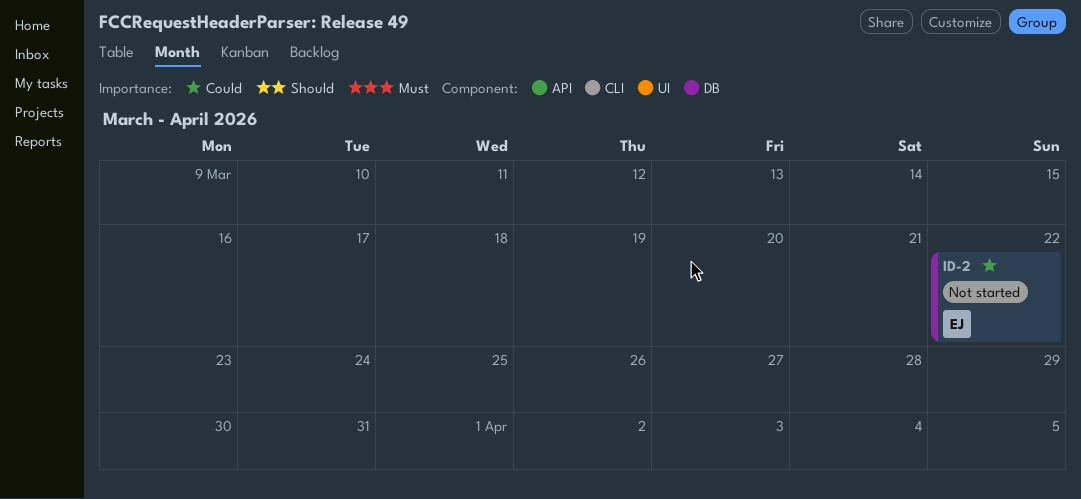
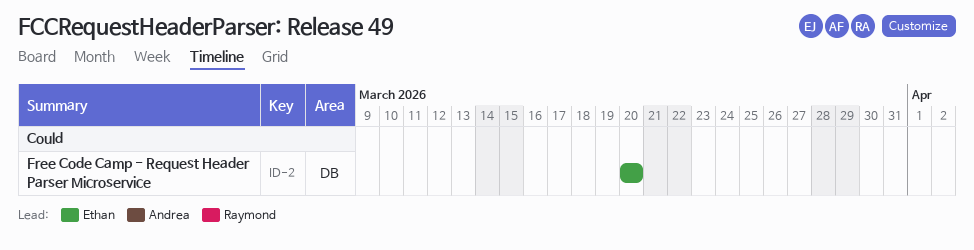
ID-2, due: Mar 22 -> Mar 20

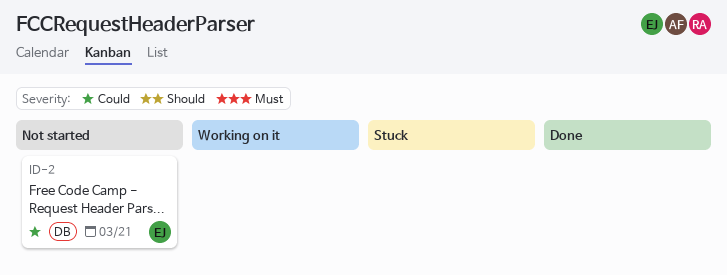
ID-2, due: Mar 20 -> Mar 21

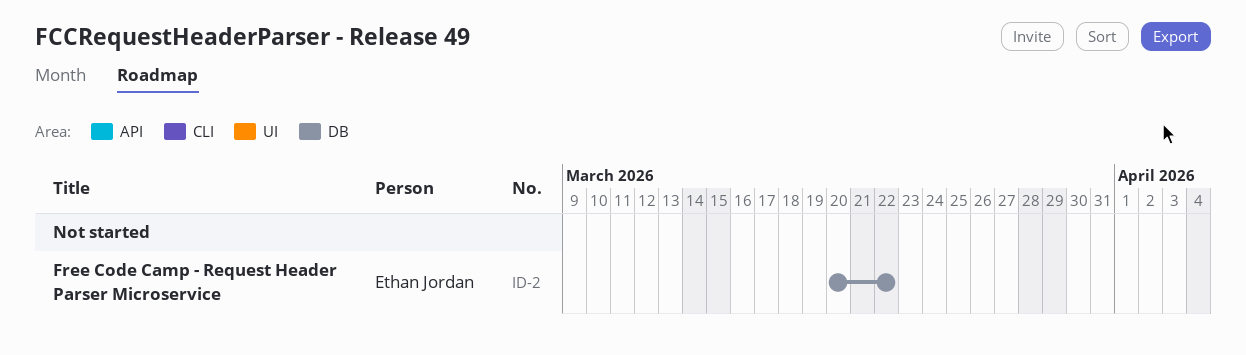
ID-2, due: Mar 21 -> Mar 22

